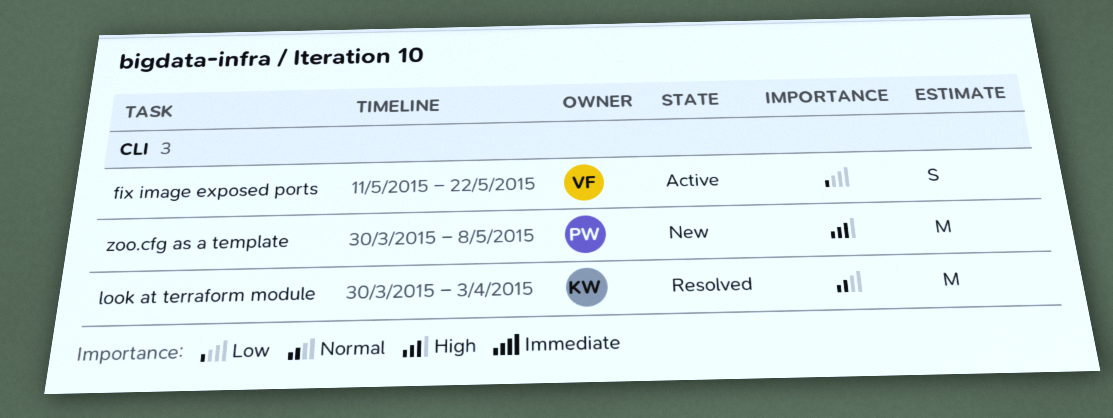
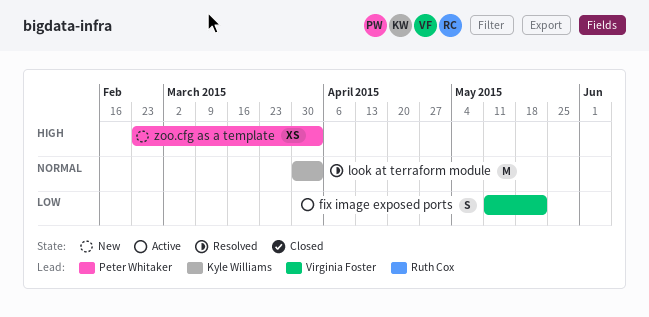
zoo.cfg as a template, estimate: M -> XS
zoo.cfg as a template, start: Mar 30 -> Feb 23
zoo.cfg as a template, due: May 8 -> Apr 3

